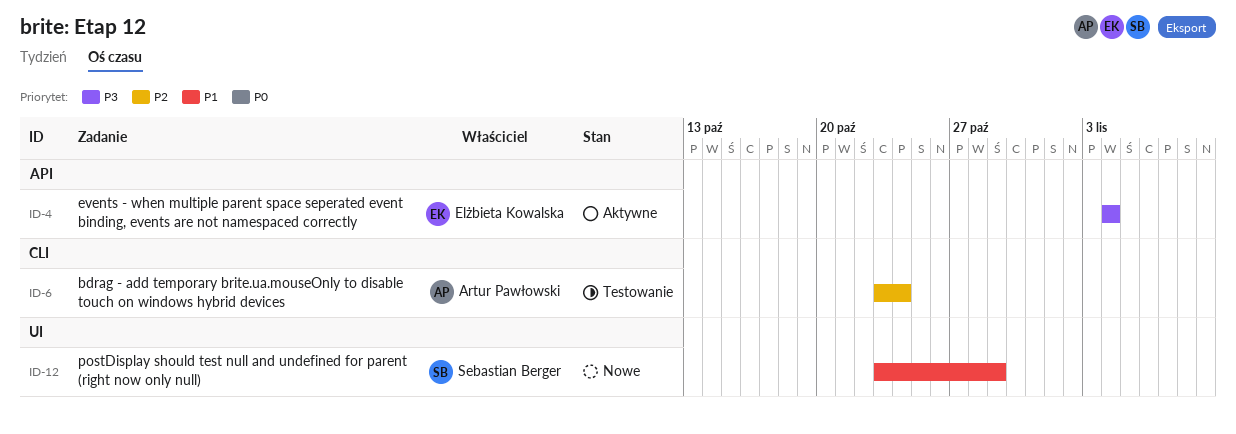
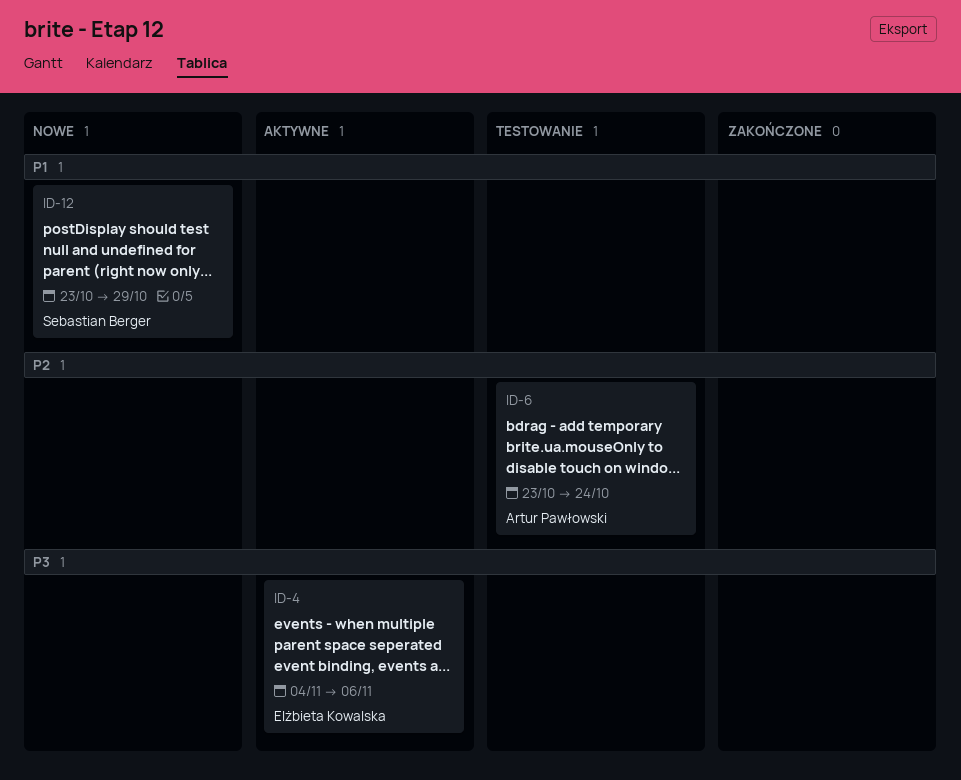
ID-4, due: Nov 4 -> Nov 6

